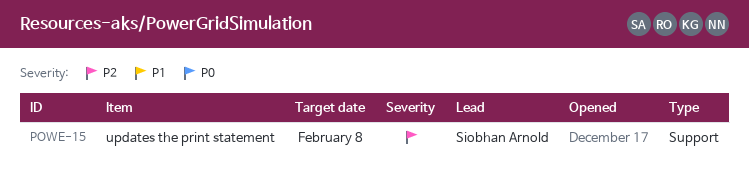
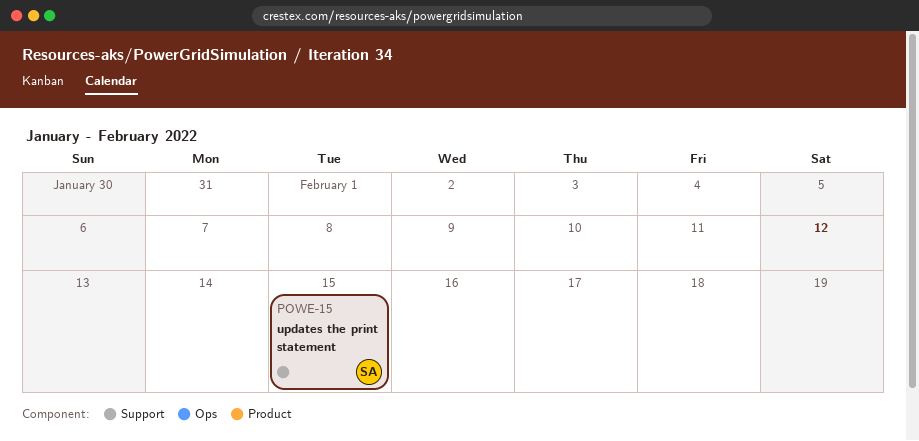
POWE-15, due: Feb 8 -> Feb 15

